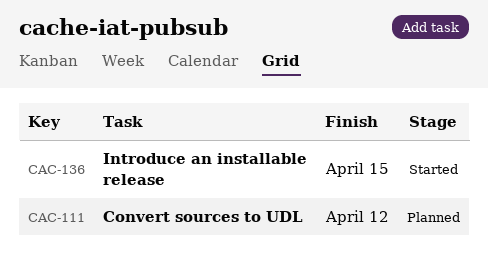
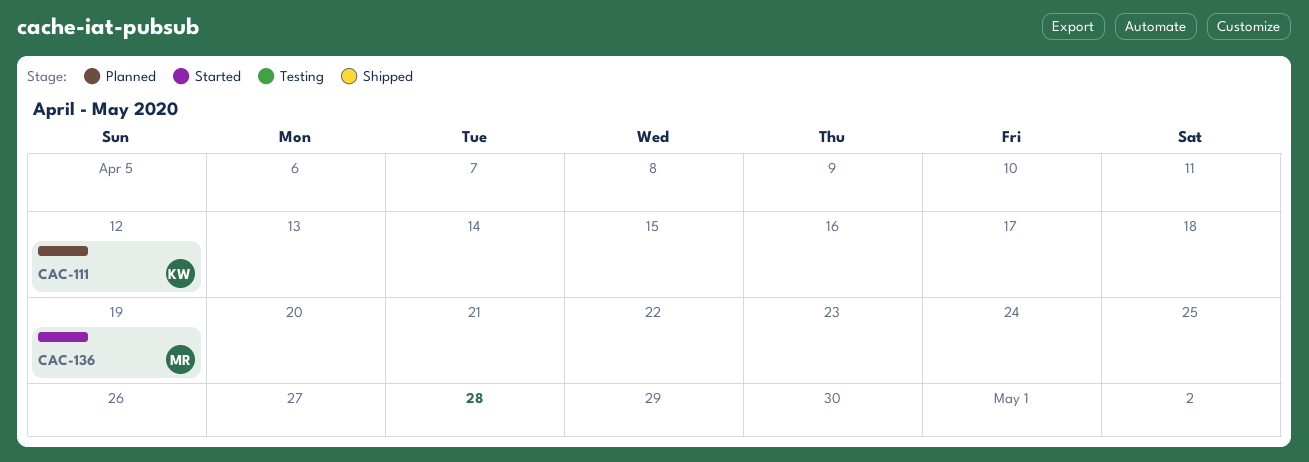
CAC-136, due: Apr 15 -> Apr 19

